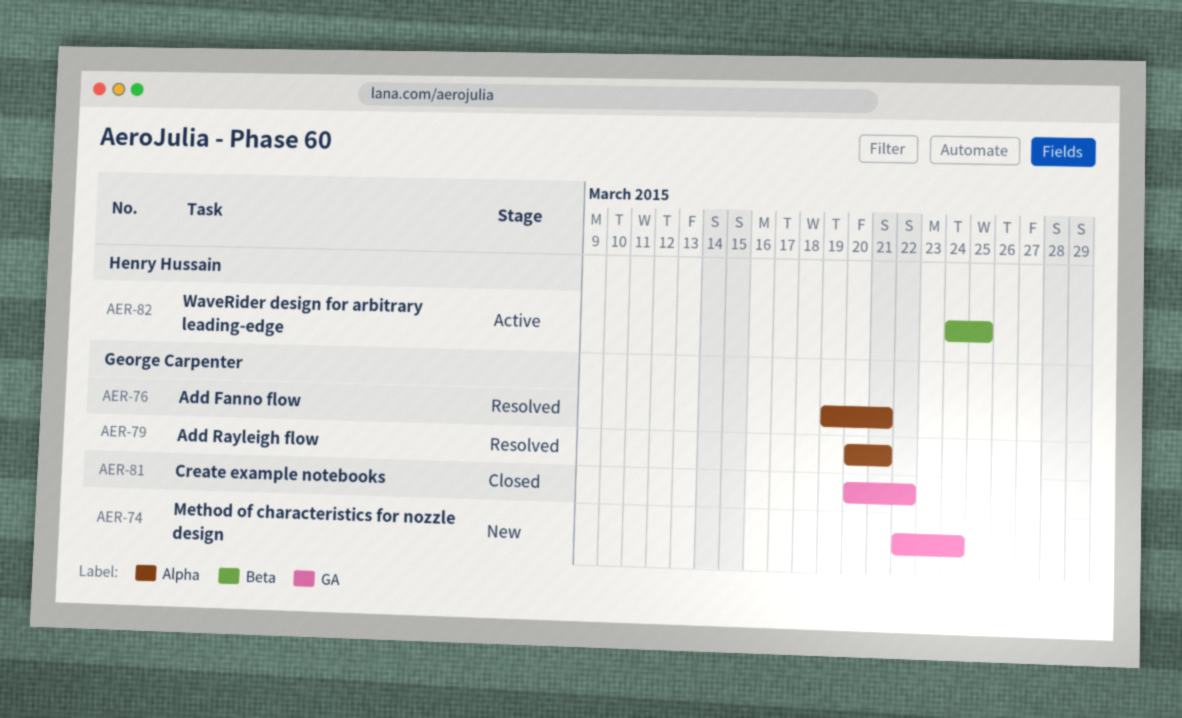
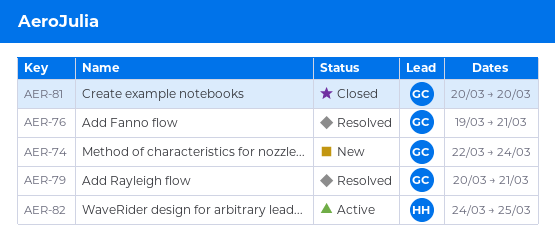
AER-81, due: Mar 22 -> Mar 20

